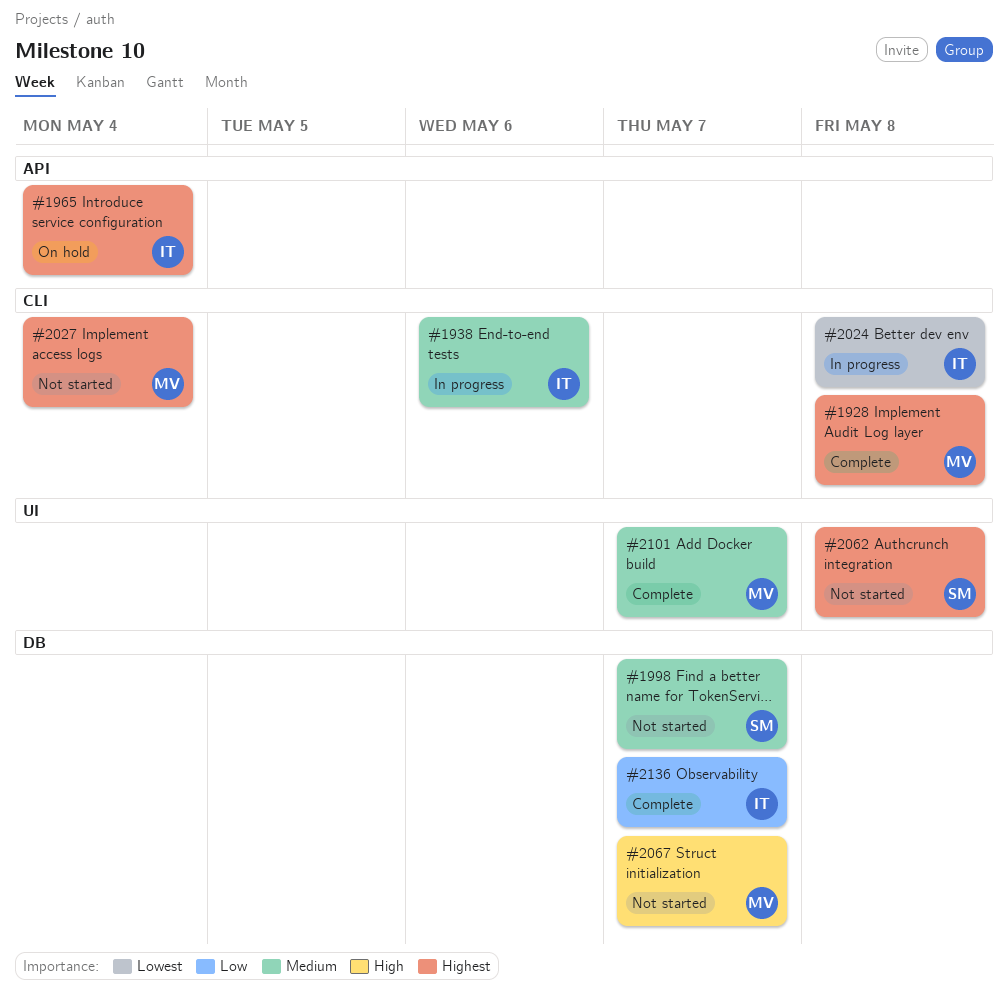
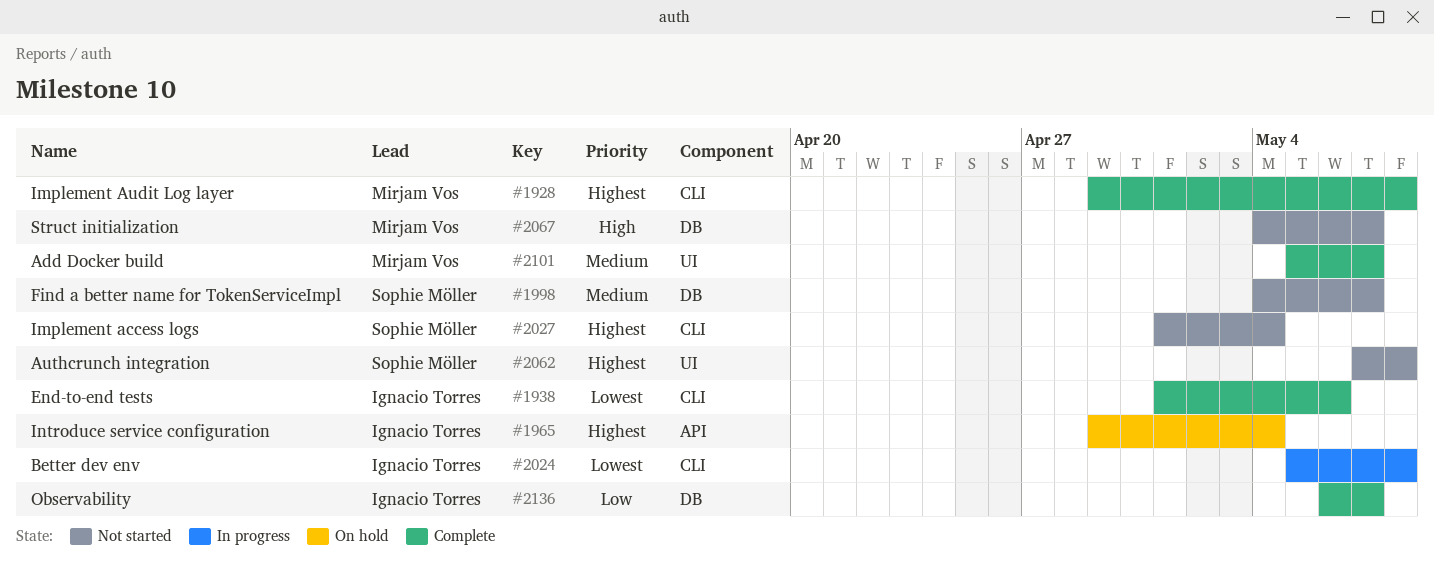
#1938, status: In progress -> Complete
#1938, priority: Medium -> Lowest
#2027, owner: Mirjam Vos -> Sophie Möller

